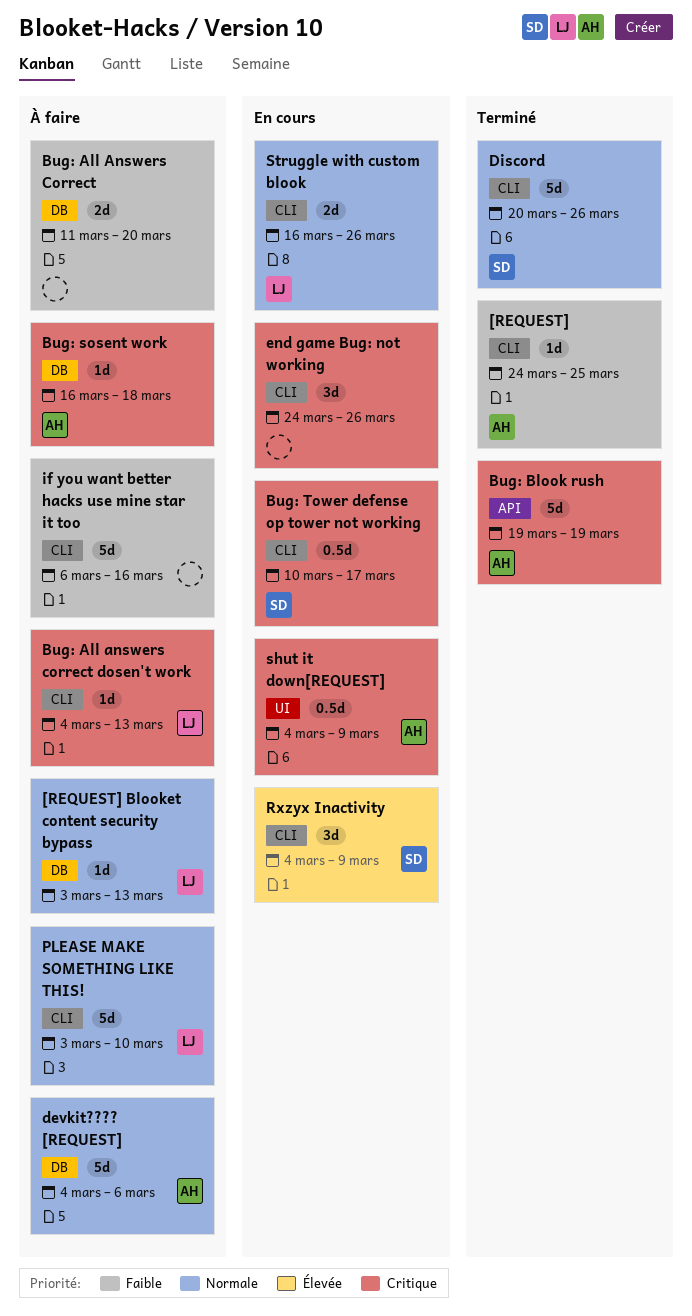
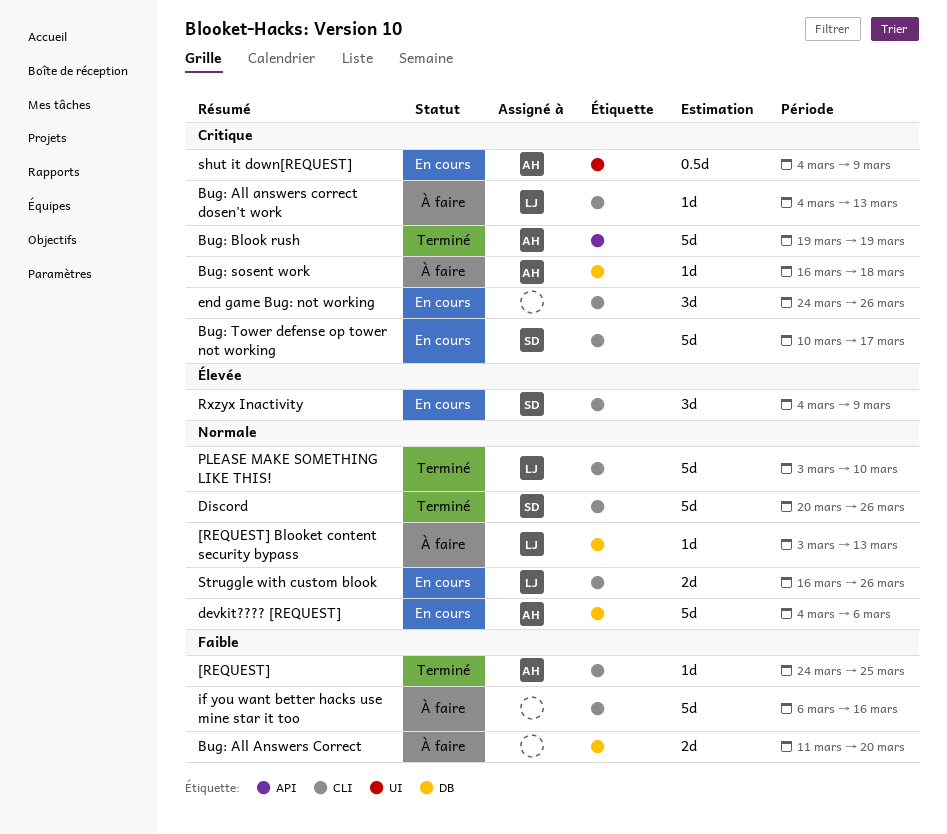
Bug: Tower defense op tower not working, estimate: 0.5d -> 5d
devkit???? [REQUEST], status: À faire -> En cours
PLEASE MAKE SOMETHING LIKE THIS!, status: À faire -> Terminé

